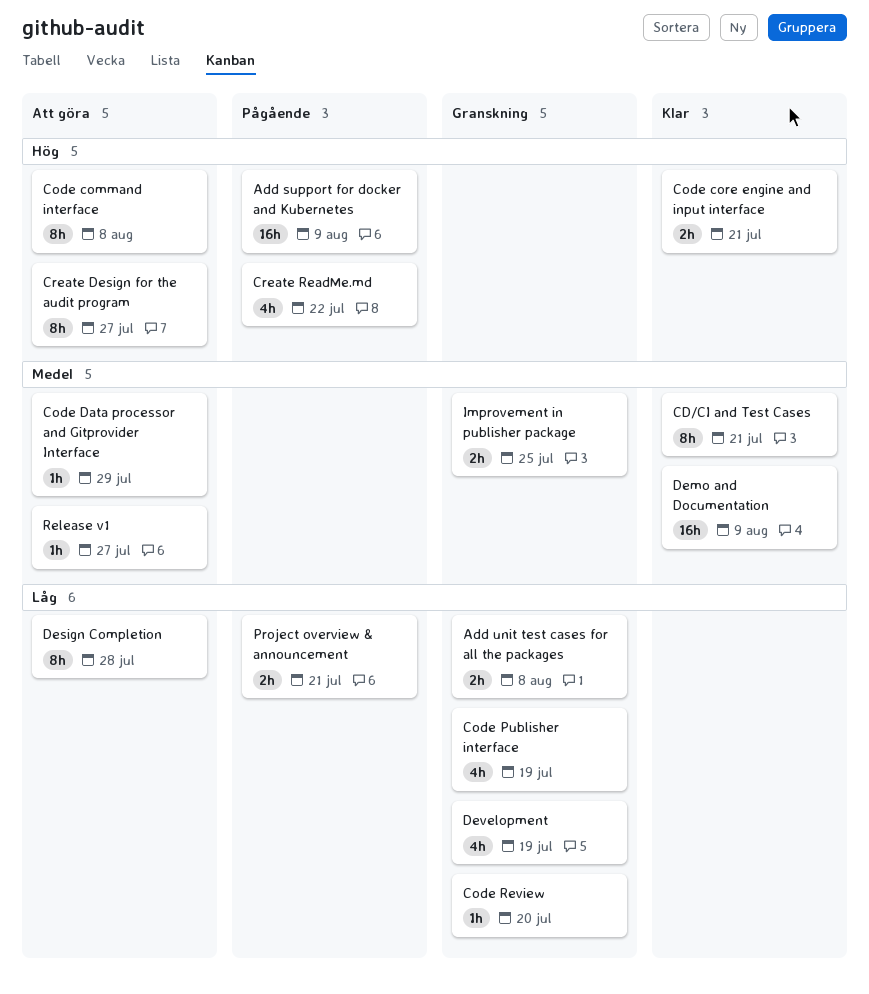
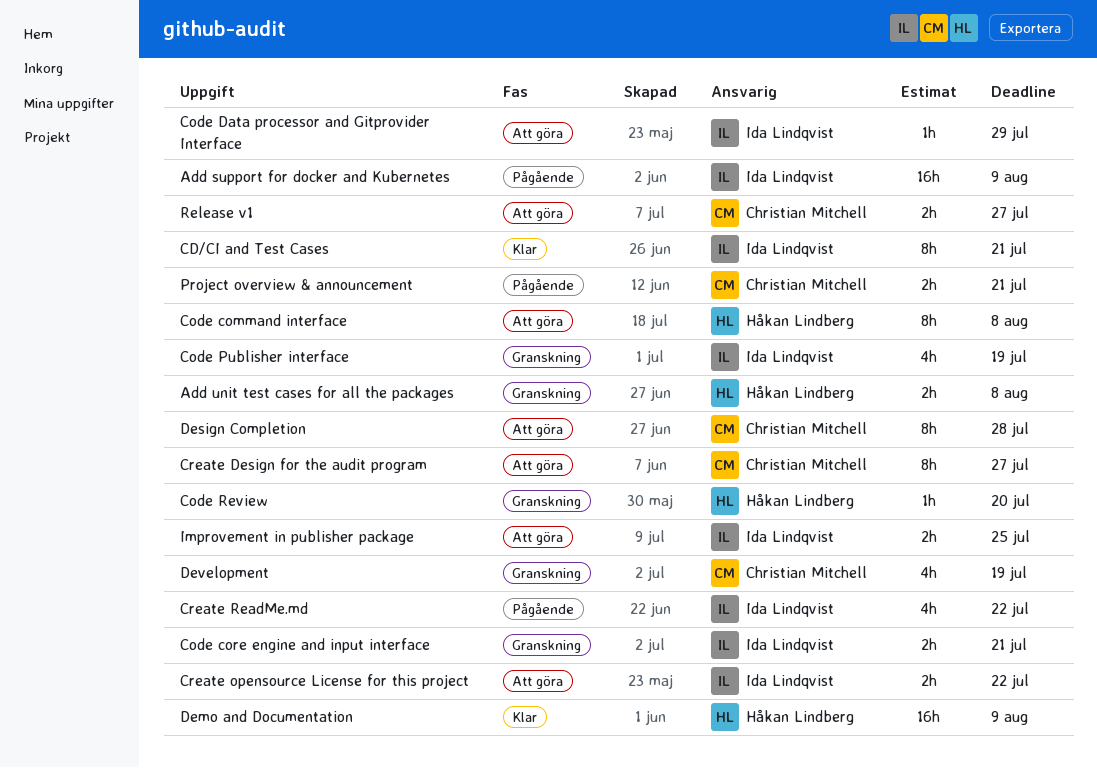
Code core engine and input interface, status: Klar -> Granskning
Create opensource License for this project: none -> present
Improvement in publisher package, status: Granskning -> Att göra
Release v1, estimate: 1h -> 2h

